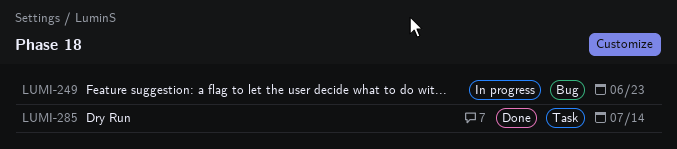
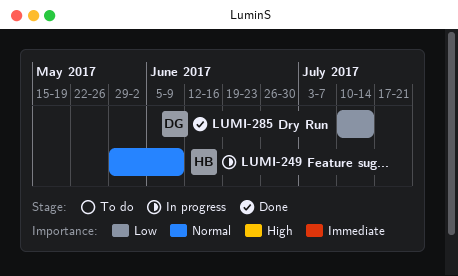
LUMI-249, due: Jun 23 -> Jun 9

